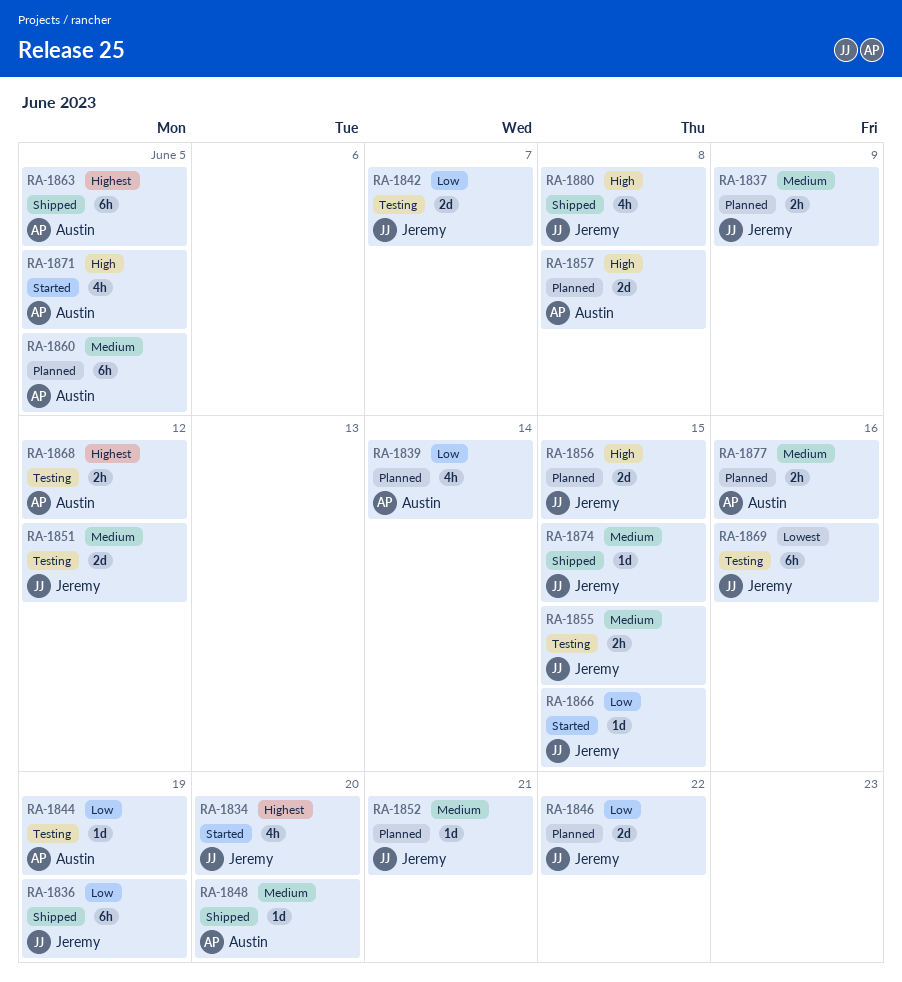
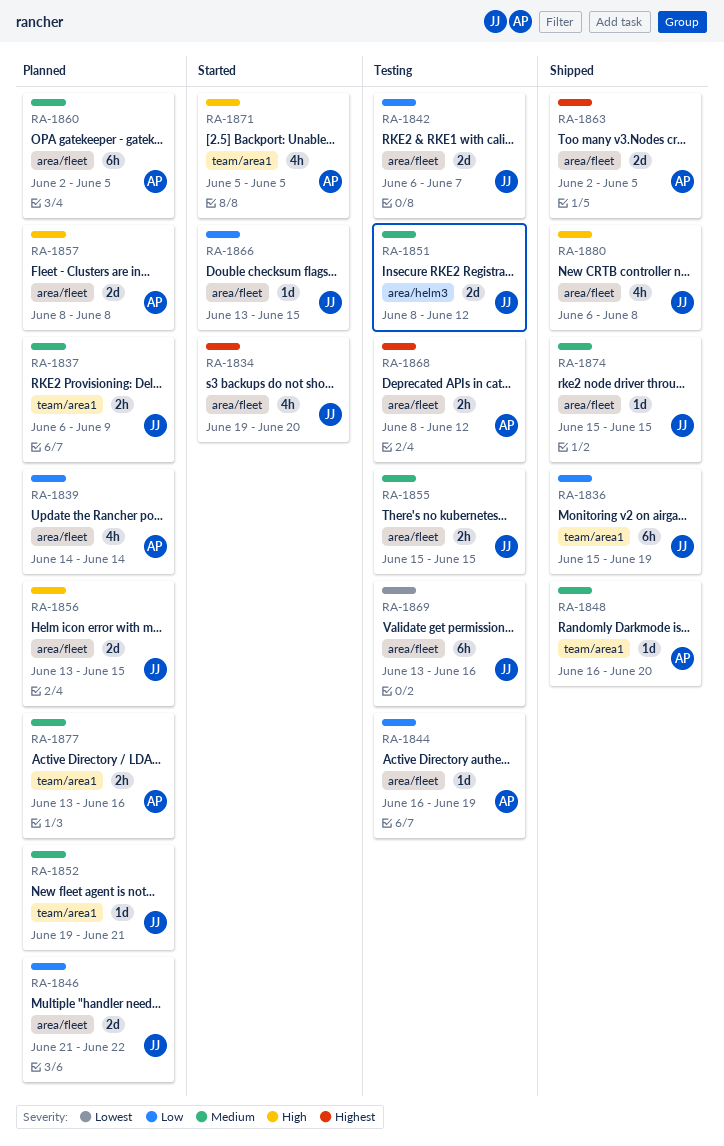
RA-1863, estimate: 6h -> 2d

